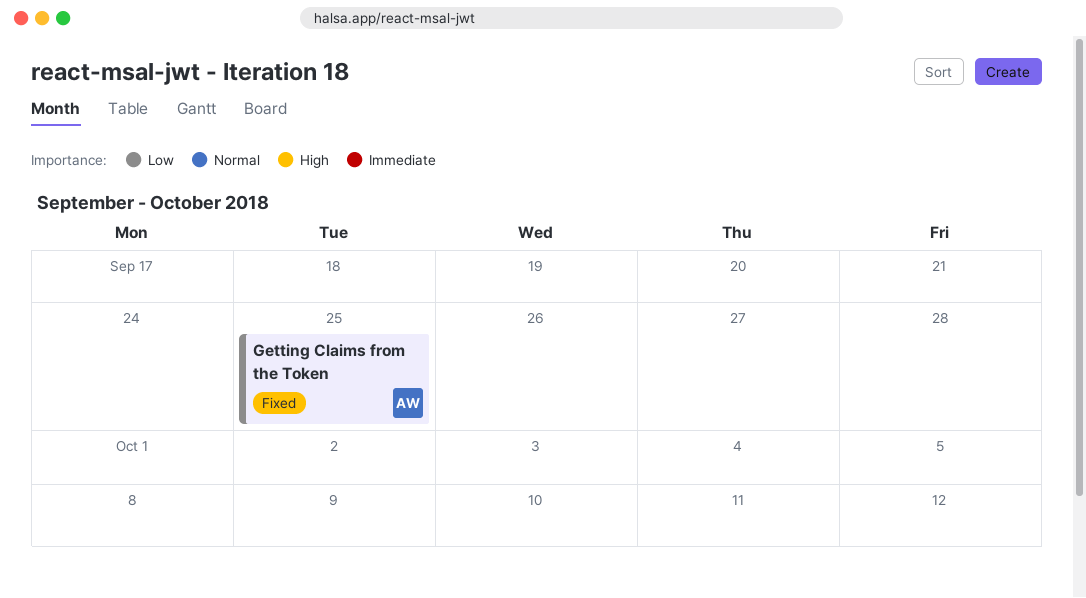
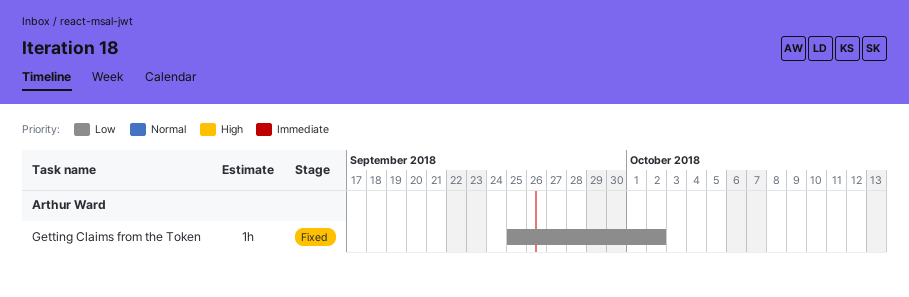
Getting Claims from the Token, due: Sep 25 -> Oct 2

